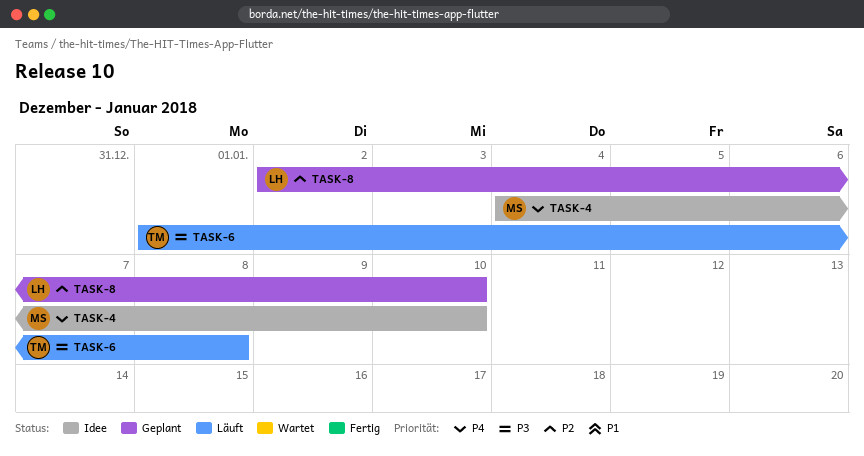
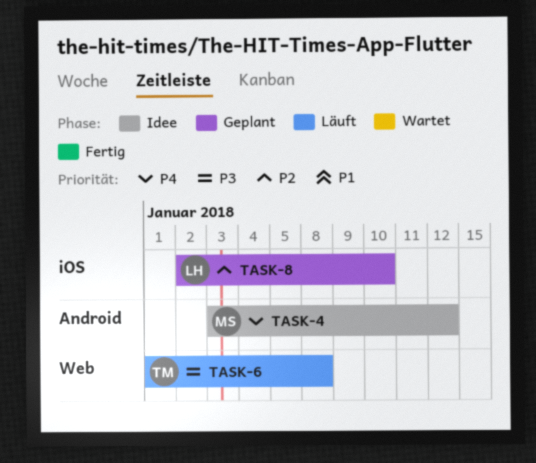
TASK-4, start: Jan 4 -> Jan 3
TASK-4, due: Jan 10 -> Jan 12

